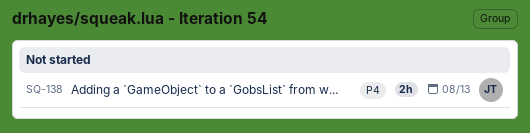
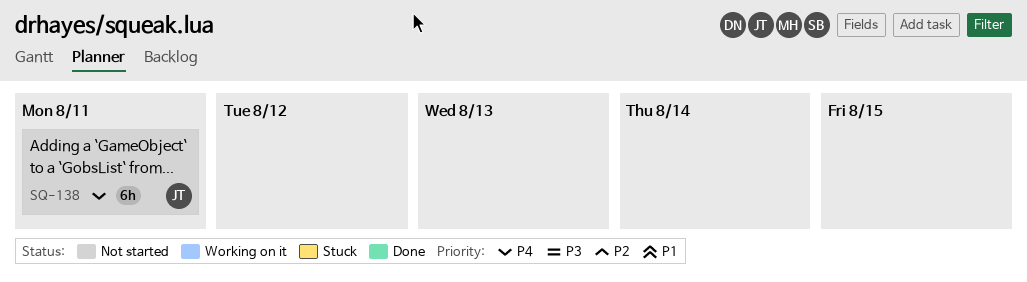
SQ-138, estimate: 2h -> 6h
SQ-138, due: Aug 13 -> Aug 11

